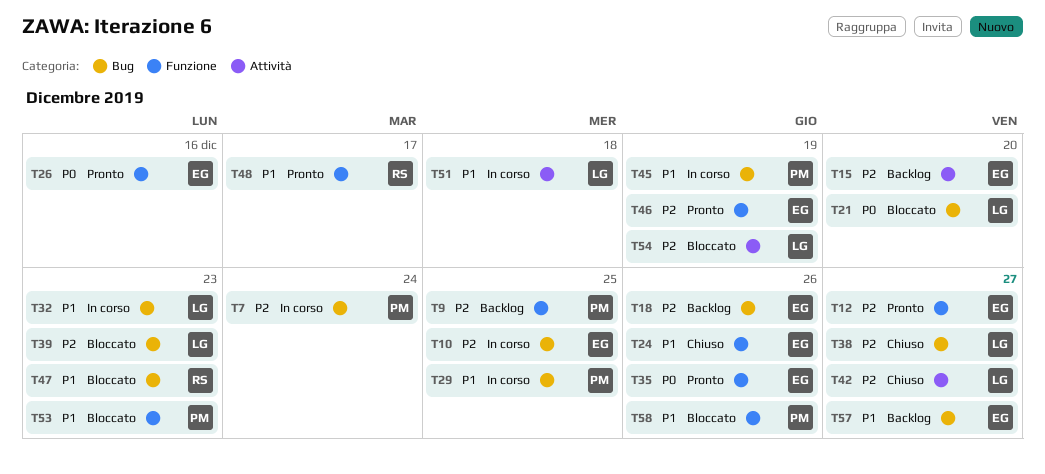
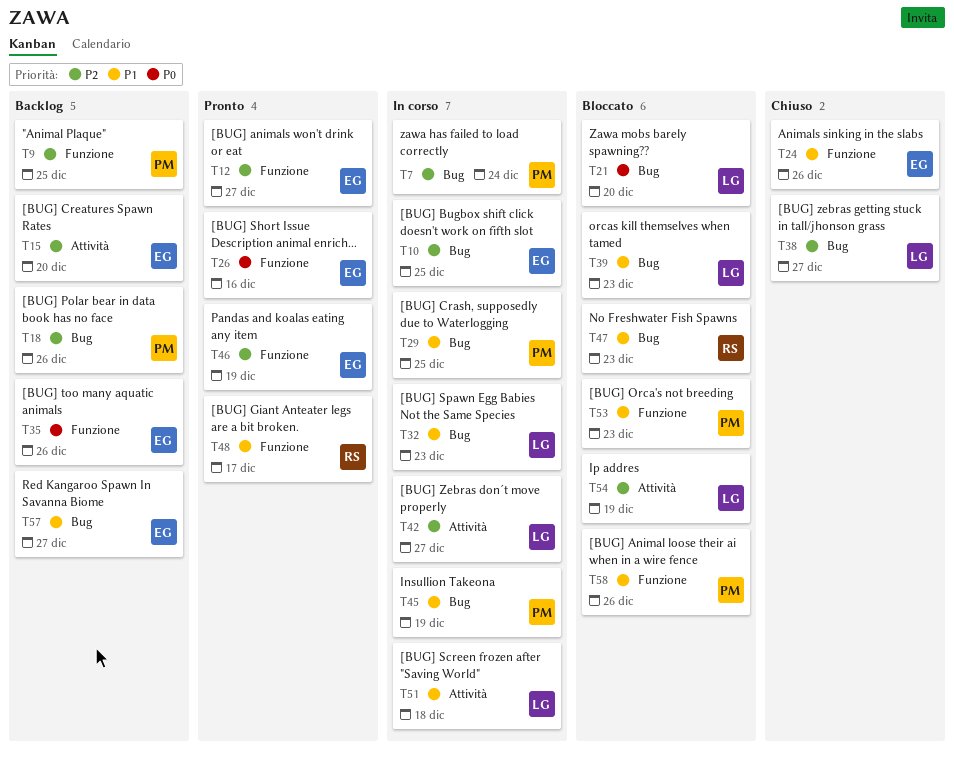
T18, owner: EG -> PM
T35, status: Pronto -> Backlog
T39, priority: P2 -> P1
T42, status: Chiuso -> In corso

